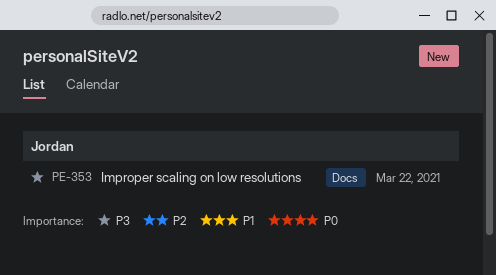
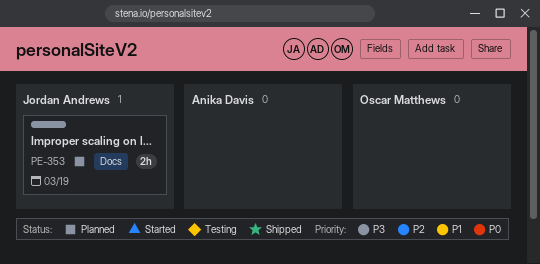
PE-353, due: Mar 22 -> Mar 19

